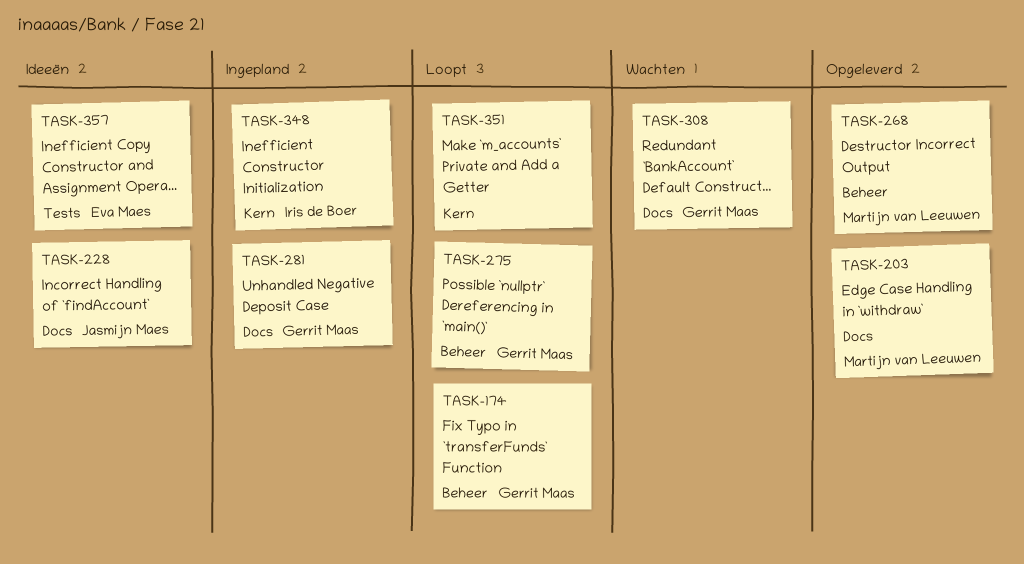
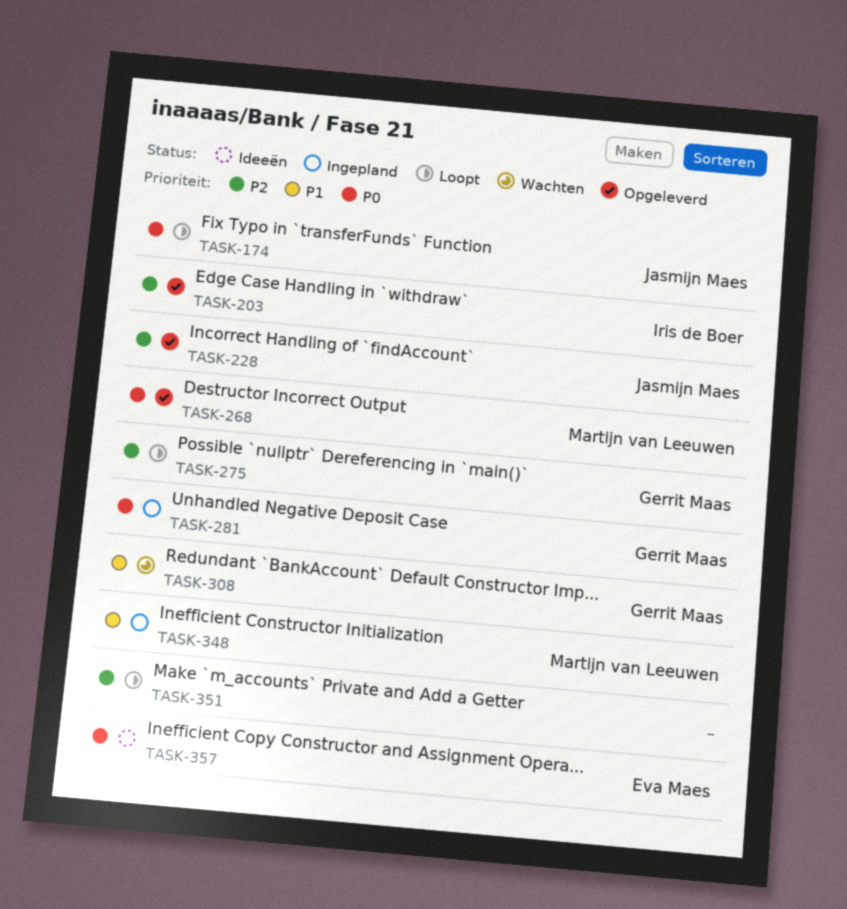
TASK-174, owner: Gerrit Maas -> Jasmijn Maes
TASK-203, owner: Martijn van Leeuwen -> Iris de Boer
TASK-228, status: Ideeën -> Opgeleverd
TASK-348, owner: Iris de Boer -> Martijn van Leeuwen

